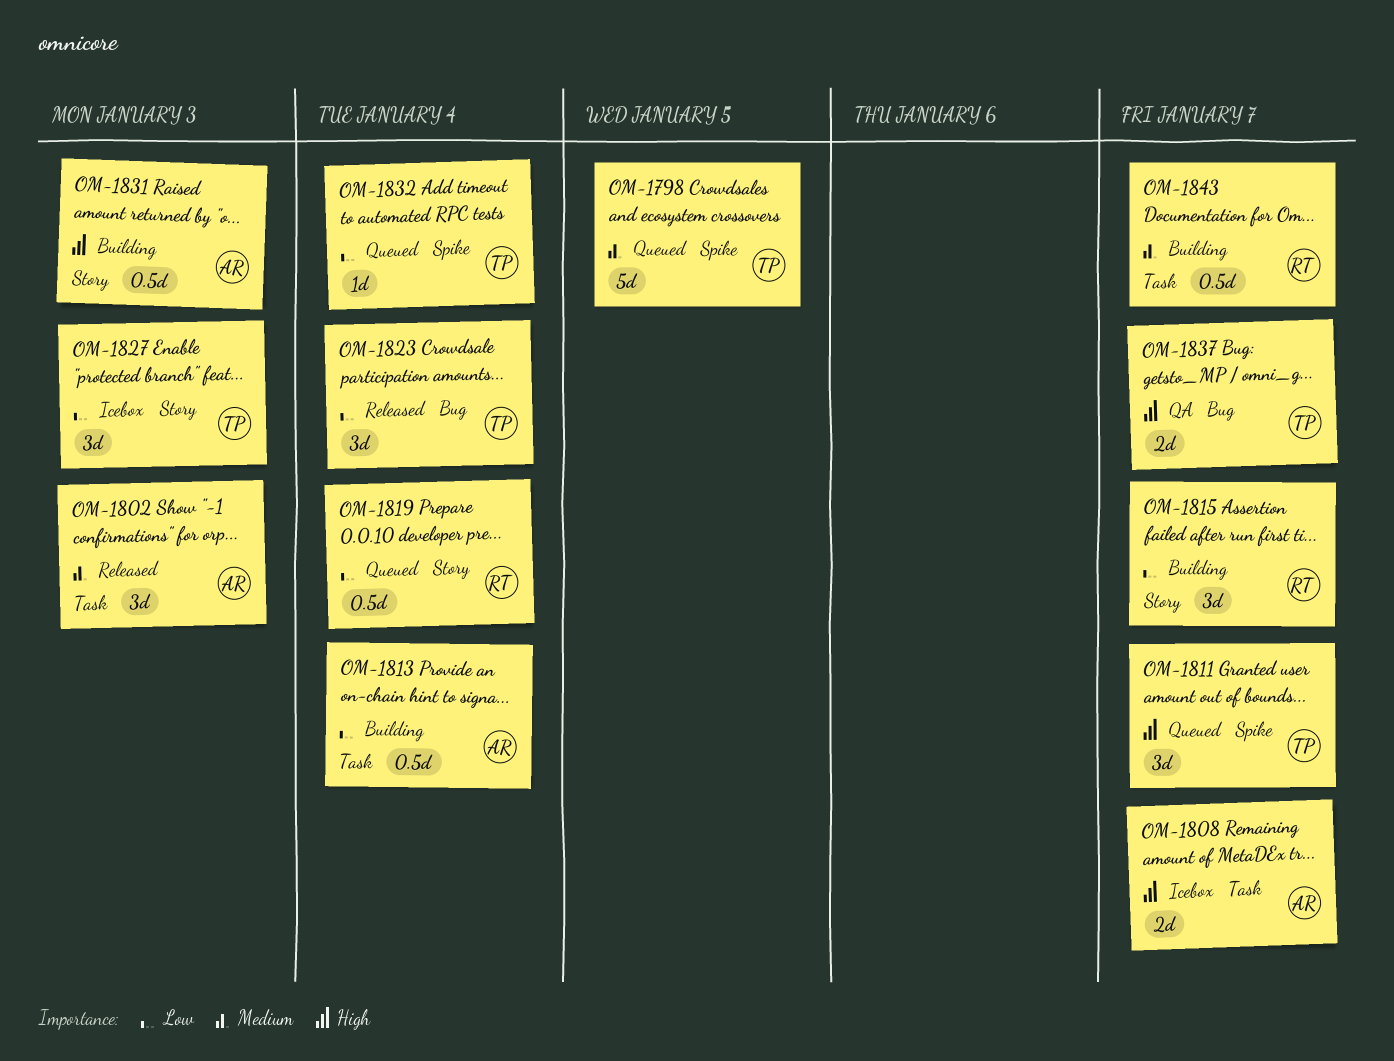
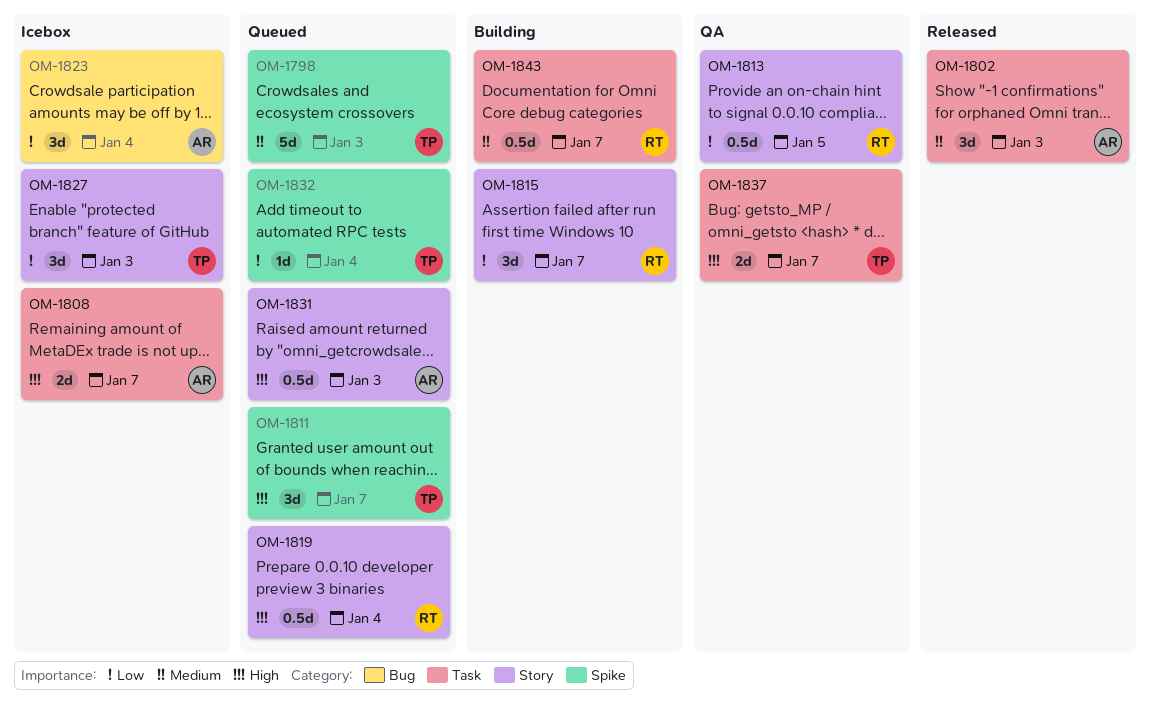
OM-1798, due: Jan 5 -> Jan 3
OM-1813, status: Building -> QA
OM-1813, owner: AR -> RT
OM-1813, label: Task -> Story
OM-1813, due: Jan 4 -> Jan 5
OM-1819, priority: Low -> High
OM-1823, status: Released -> Icebox
OM-1823, owner: TP -> AR
OM-1831, status: Building -> Queued
OM-1837, label: Bug -> Task

